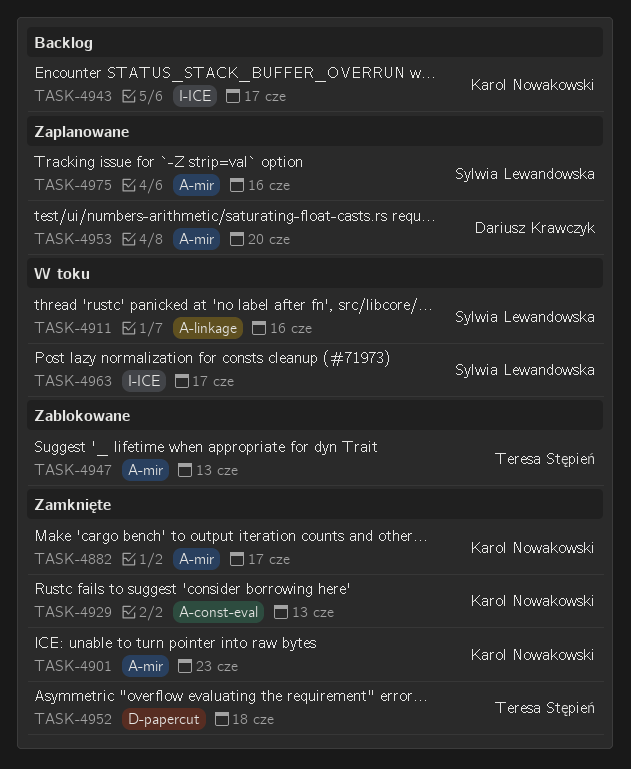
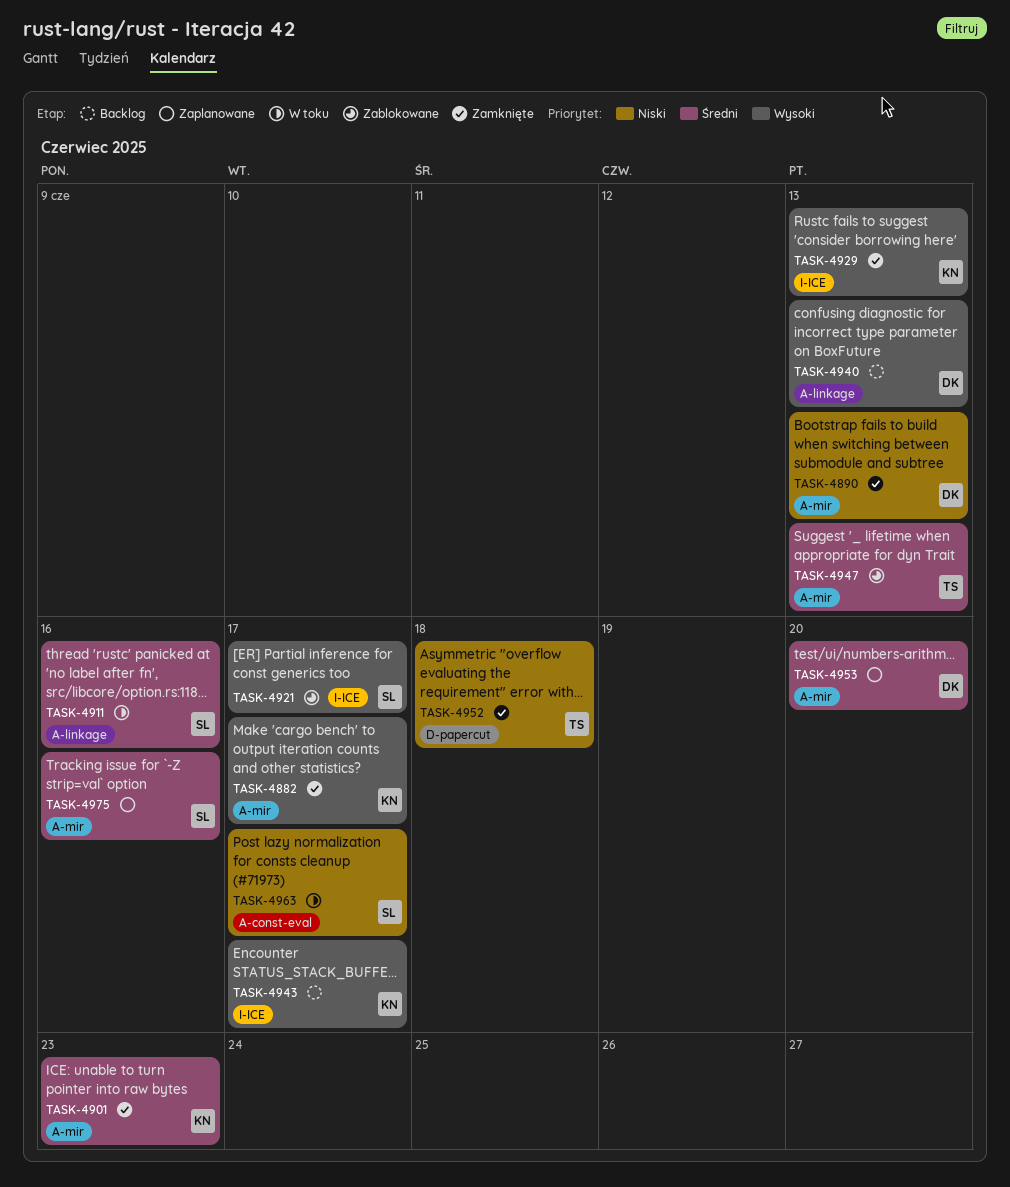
TASK-4890: none -> present
TASK-4921: none -> present
TASK-4929, label: A-const-eval -> I-ICE
TASK-4940: none -> present
TASK-4963, label: I-ICE -> A-const-eval

